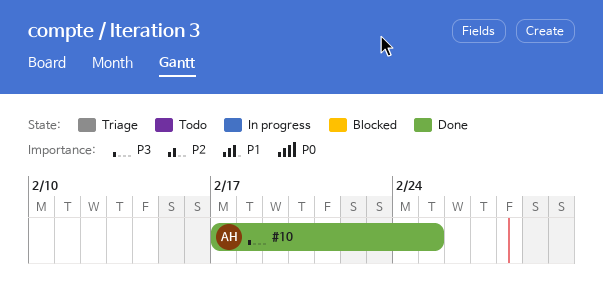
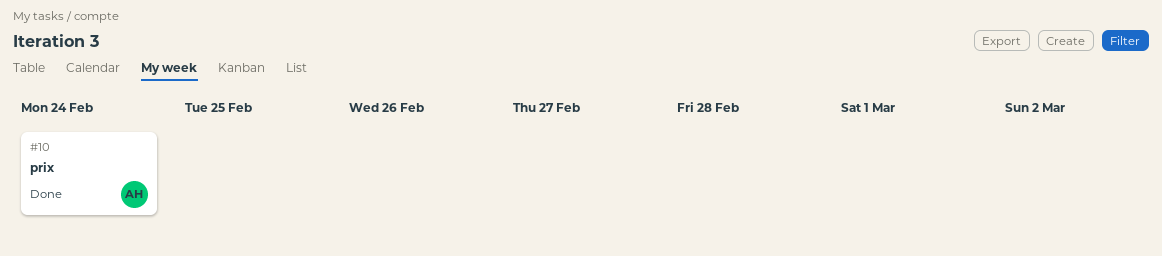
#10, due: Feb 25 -> Feb 24

